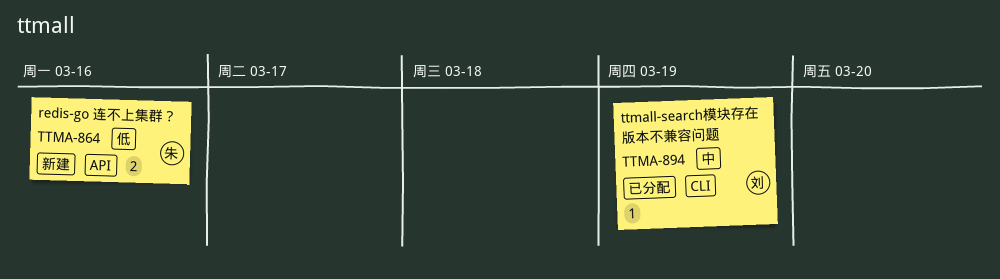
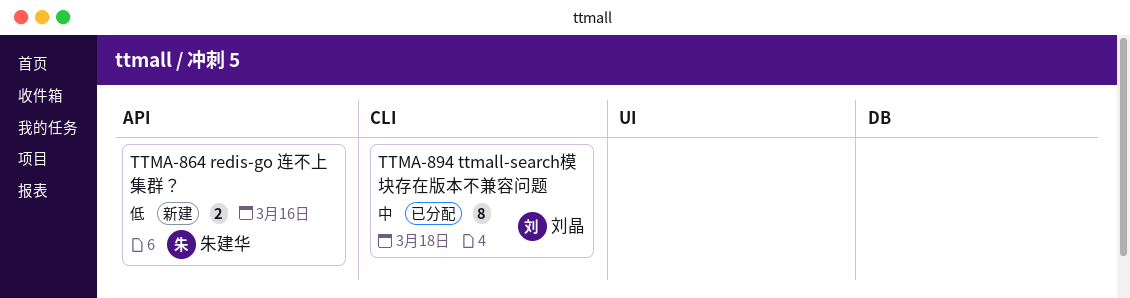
TTMA-894, estimate: 1 -> 8
TTMA-894, due: Mar 19 -> Mar 18

